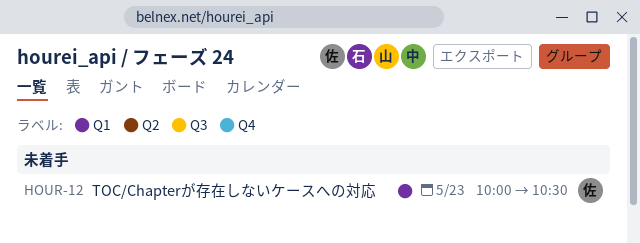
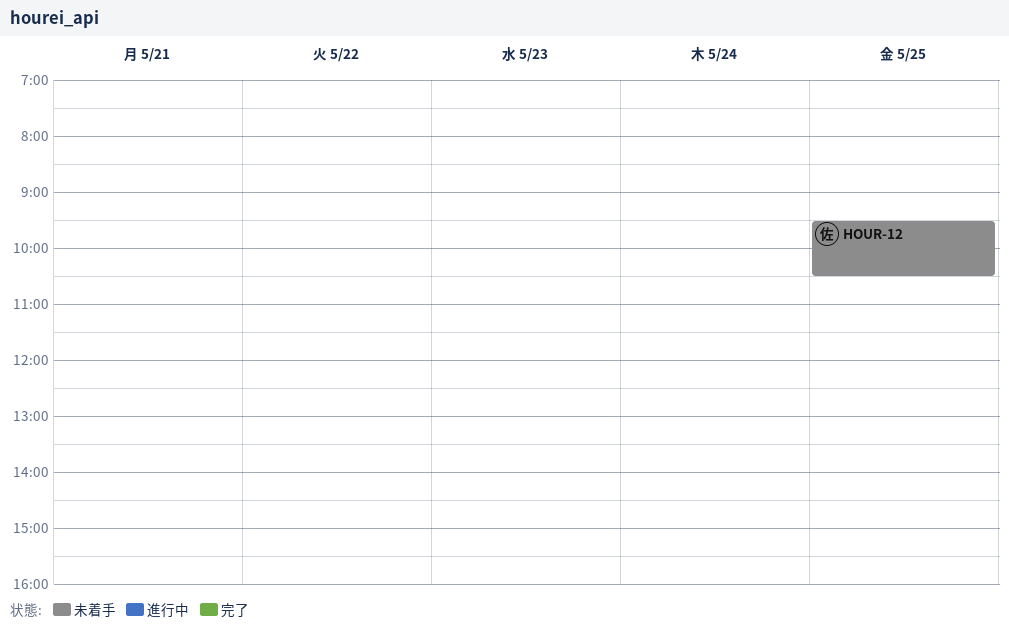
HOUR-12, day: May 23 -> May 25
HOUR-12, begins: 10:00 -> 09:30

